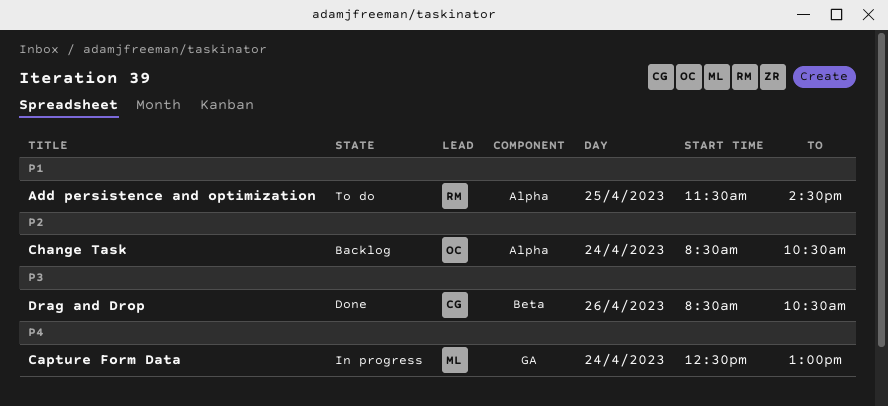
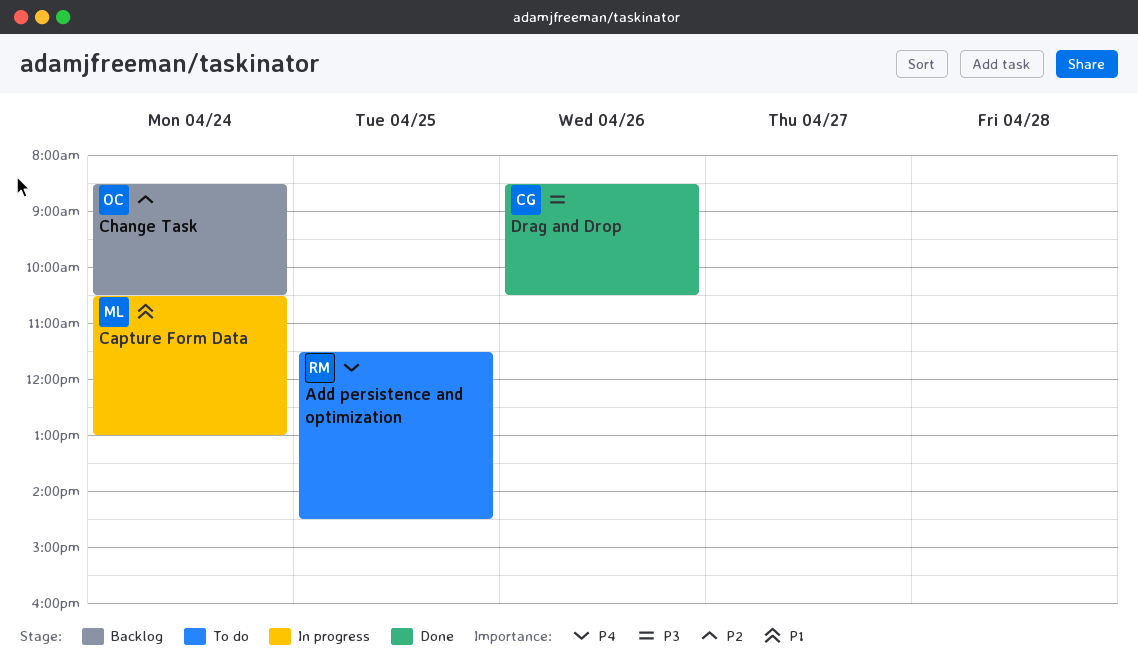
Add persistence and optimization, priority: P1 -> P4
Capture Form Data, priority: P4 -> P1
Capture Form Data, begins: 12:30 -> 10:30

